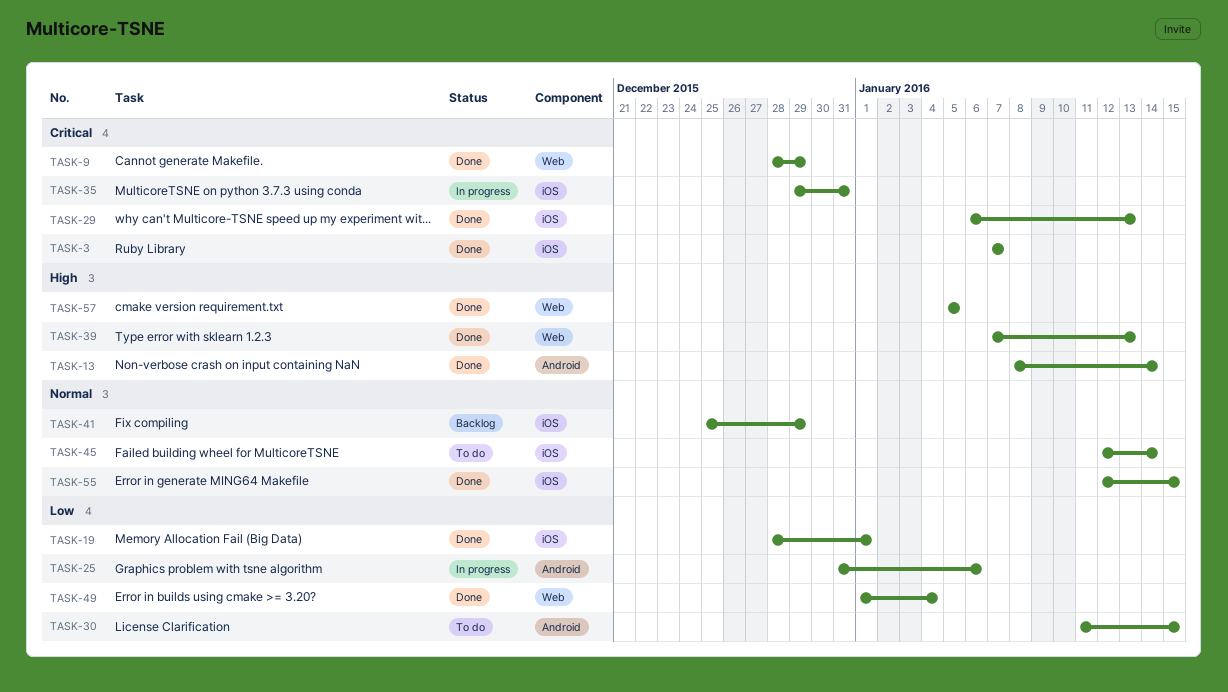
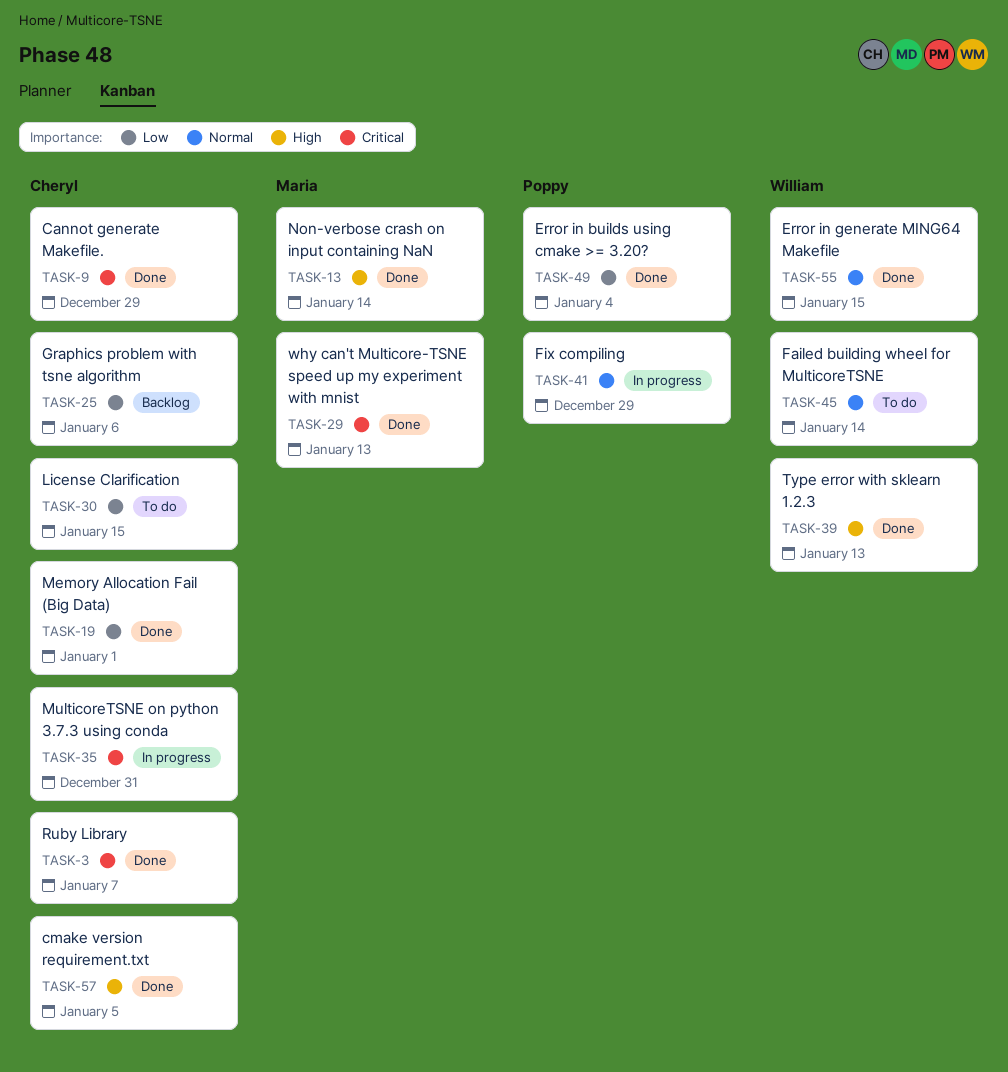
TASK-25, status: In progress -> Backlog
TASK-41, status: Backlog -> In progress

